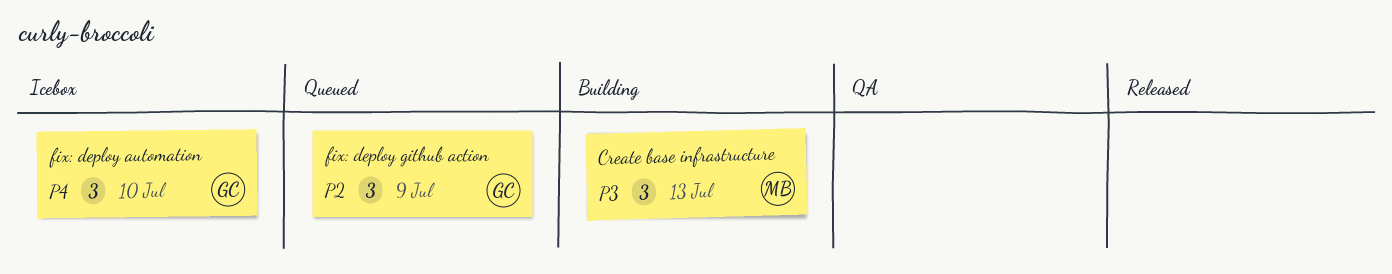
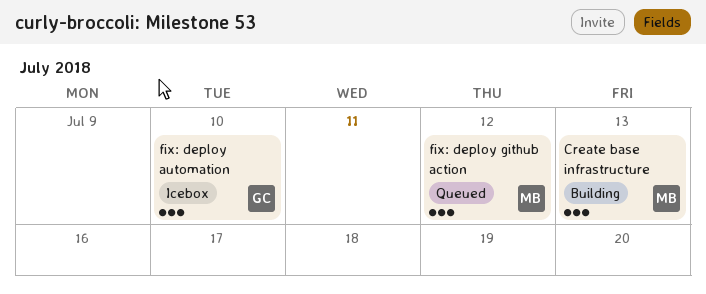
fix: deploy github action, owner: GC -> MB
fix: deploy github action, due: Jul 9 -> Jul 12

